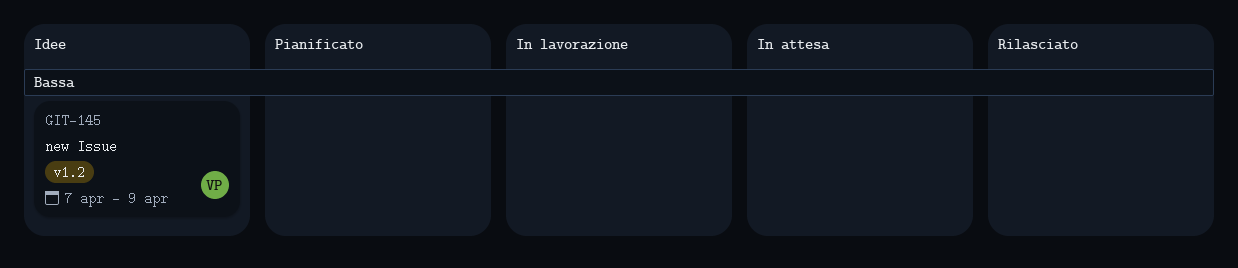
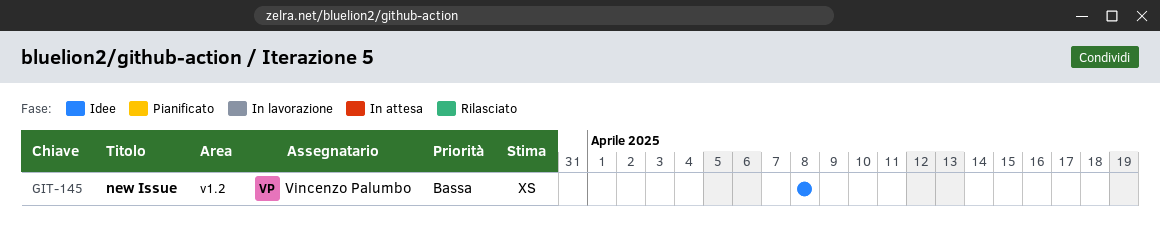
GIT-145, start: Apr 7 -> Apr 8
GIT-145, due: Apr 9 -> Apr 8

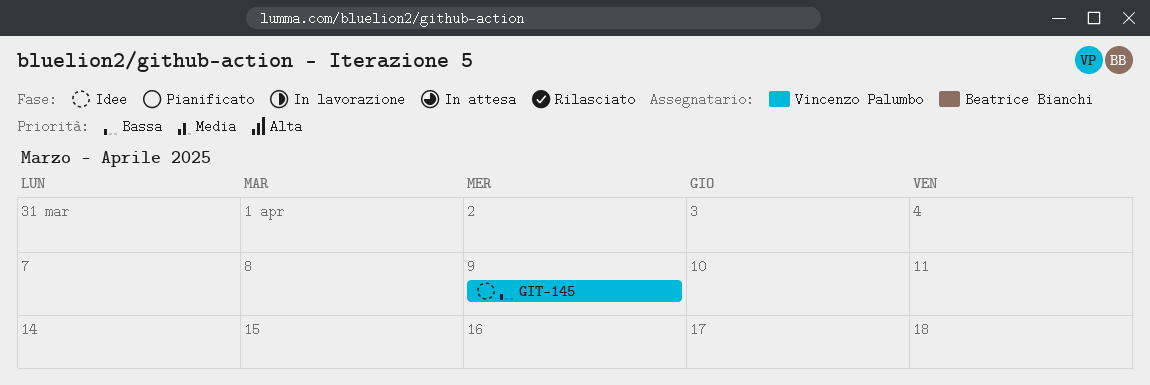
GIT-145, start: Apr 8 -> Apr 9
GIT-145, due: Apr 8 -> Apr 9

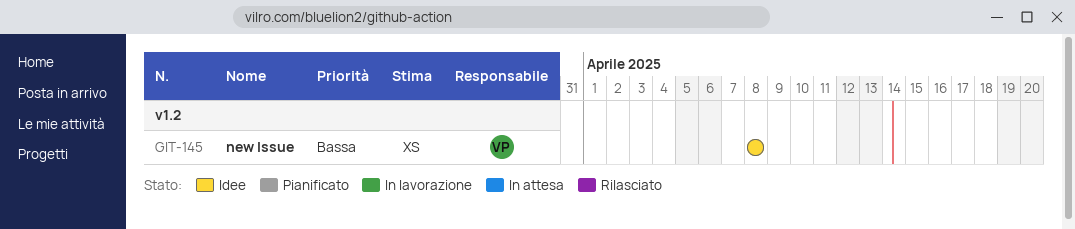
GIT-145, start: Apr 9 -> Apr 8
GIT-145, due: Apr 9 -> Apr 8

